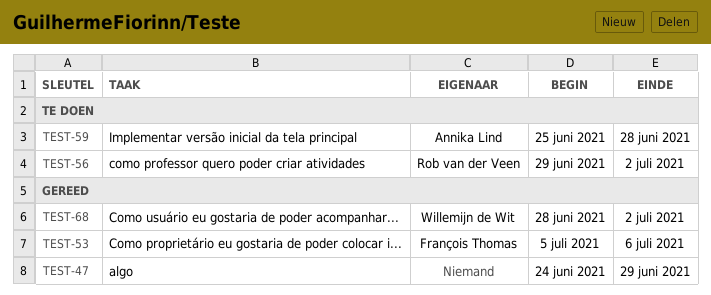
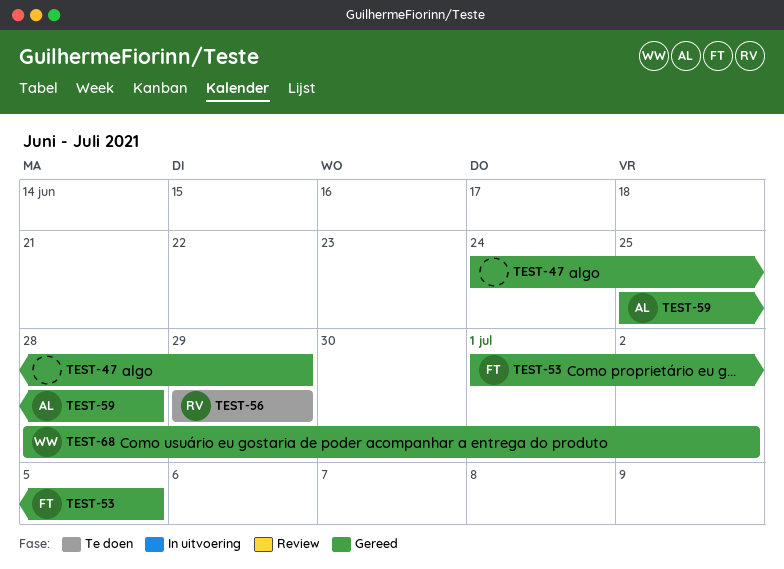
TEST-53, start: Jul 5 -> Jul 1
TEST-53, due: Jul 6 -> Jul 5
TEST-56, due: Jul 2 -> Jun 29
TEST-59, status: Te doen -> Gereed

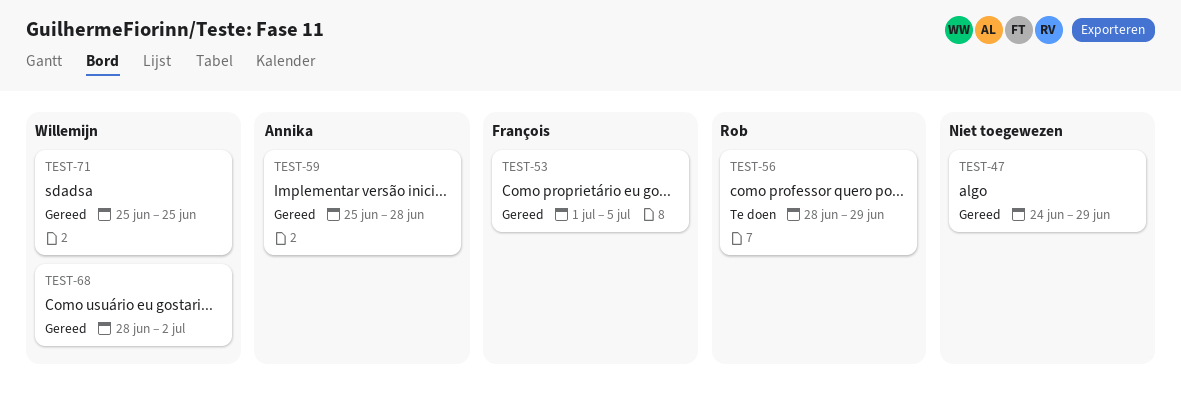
TEST-56, start: Jun 29 -> Jun 28
TEST-71: none -> present

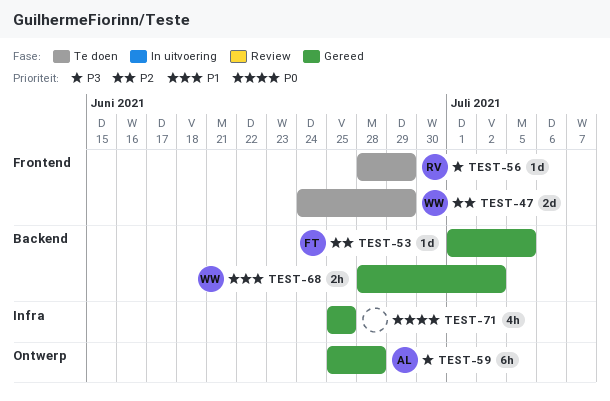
TEST-47, status: Gereed -> Te doen
TEST-47, owner: none -> Willemijn
TEST-71, owner: Willemijn -> none

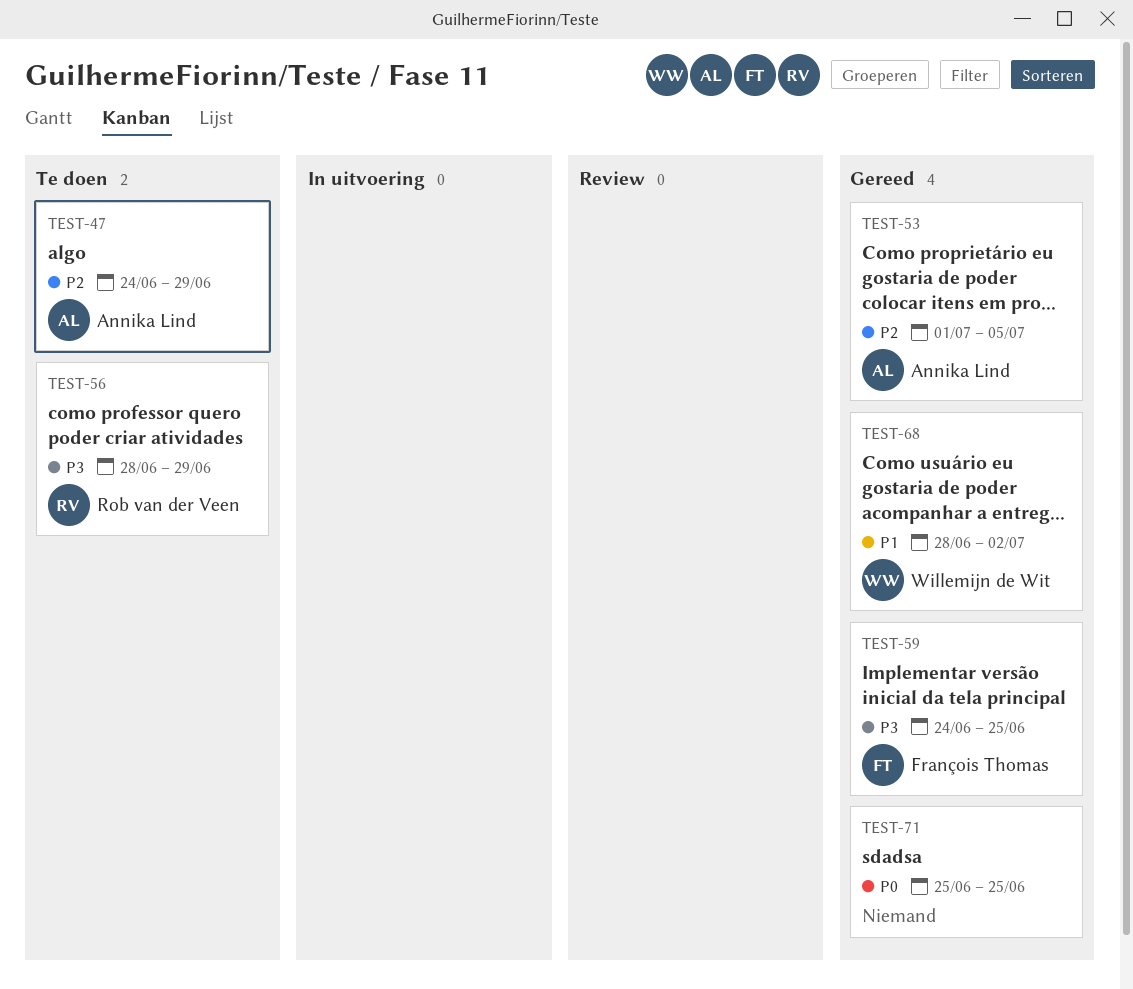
TEST-47, owner: Willemijn de Wit -> Annika Lind
TEST-53, owner: François Thomas -> Annika Lind
TEST-59, owner: Annika Lind -> François Thomas
TEST-59, start: Jun 25 -> Jun 24
TEST-59, due: Jun 28 -> Jun 25

